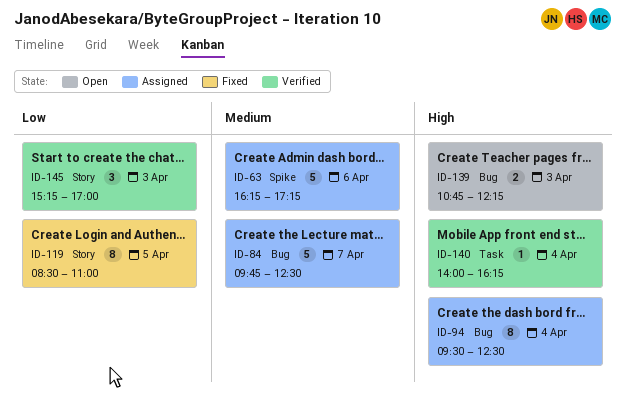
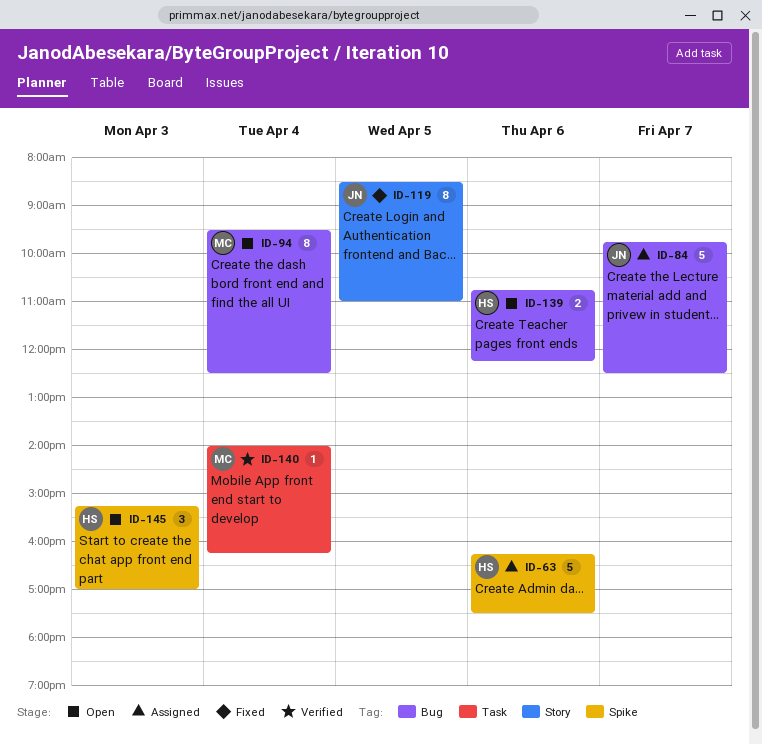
ID-63, ends: 17:15 -> 17:30
ID-94, status: Assigned -> Open
ID-139, day: Apr 3 -> Apr 6
ID-145, status: Verified -> Open
ID-145, label: Story -> Spike

